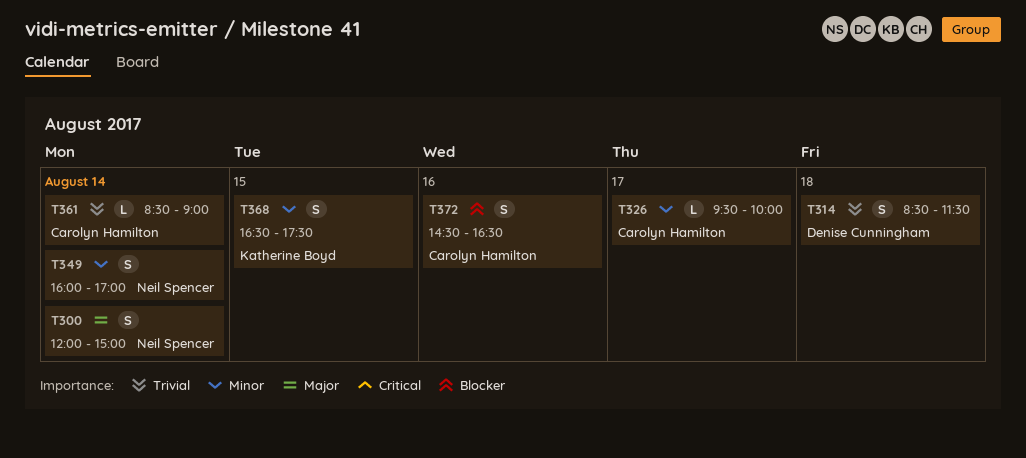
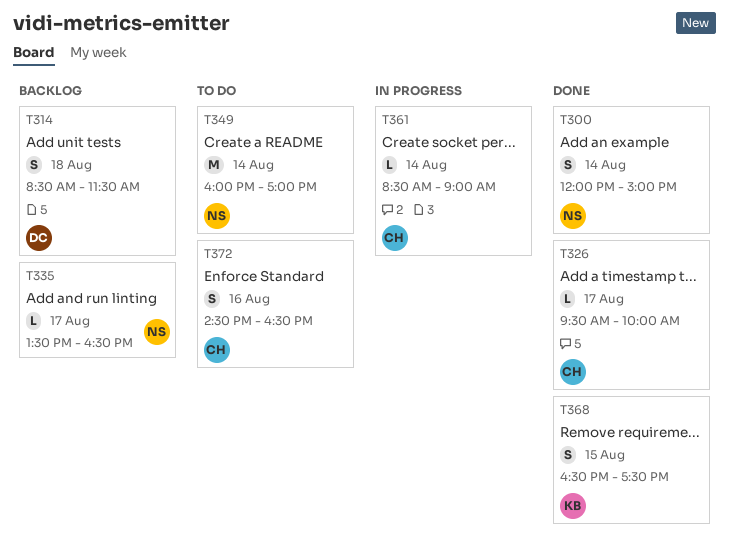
T335: none -> present
T349, estimate: S -> M

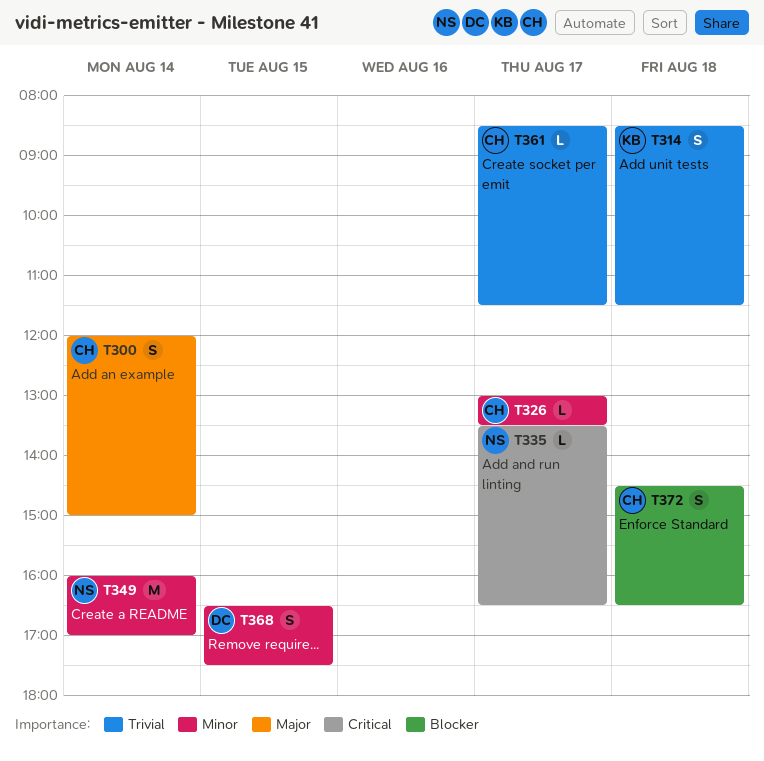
T300, owner: NS -> CH
T314, owner: DC -> KB
T326, begins: 09:30 -> 13:00
T326, ends: 10:00 -> 13:30
T361, day: Aug 14 -> Aug 17
T361, ends: 09:00 -> 11:30
T368, owner: KB -> DC
T372, day: Aug 16 -> Aug 18

